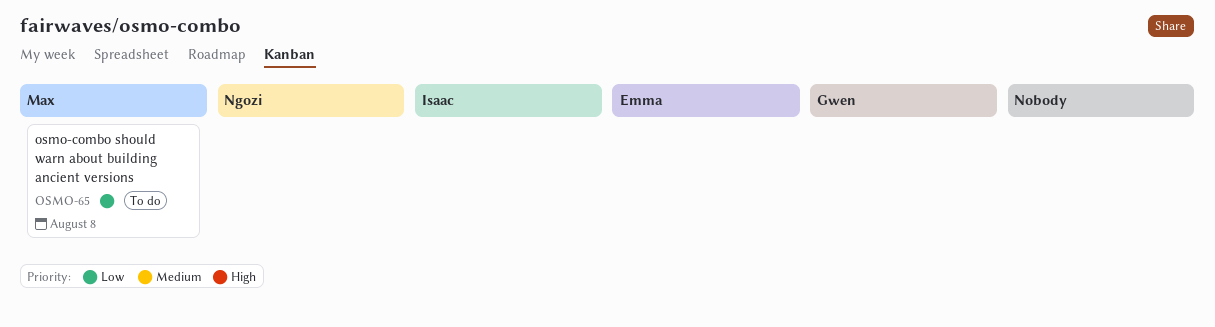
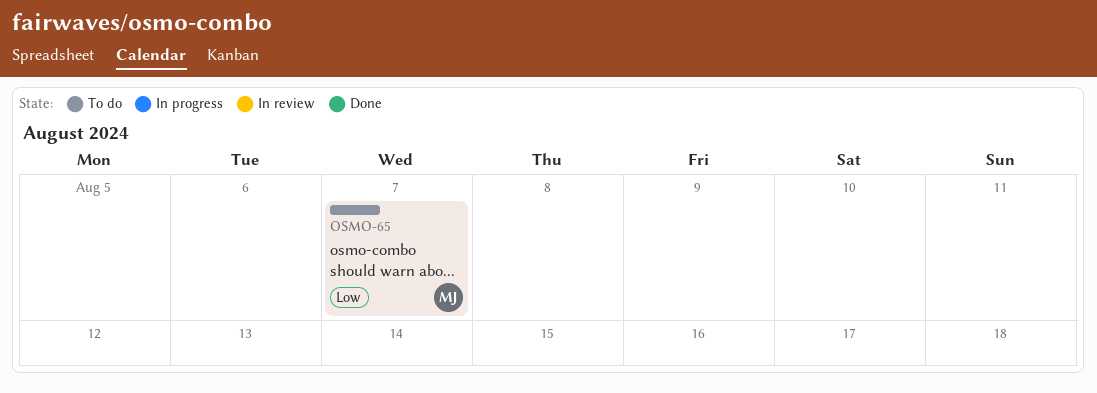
OSMO-65, due: Aug 8 -> Aug 7

